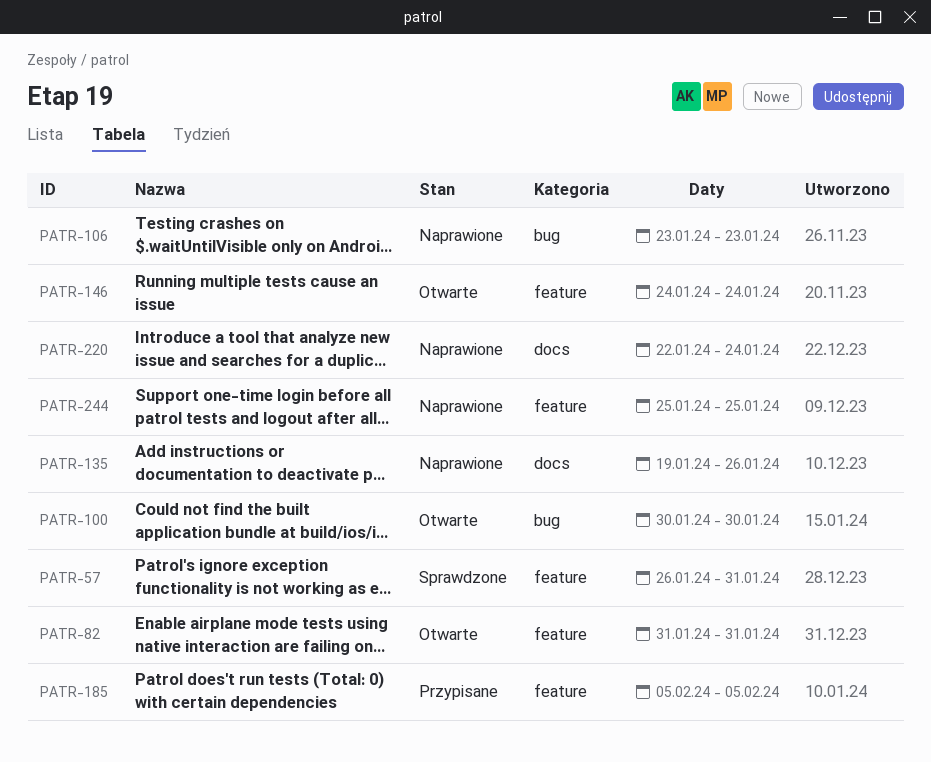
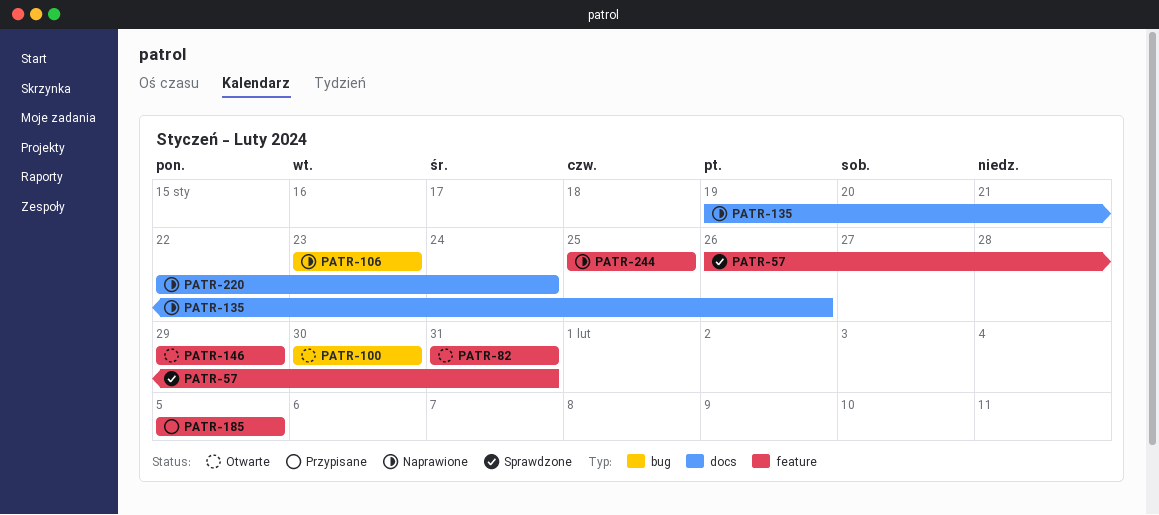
PATR-146, start: Jan 24 -> Jan 29
PATR-146, due: Jan 24 -> Jan 29

